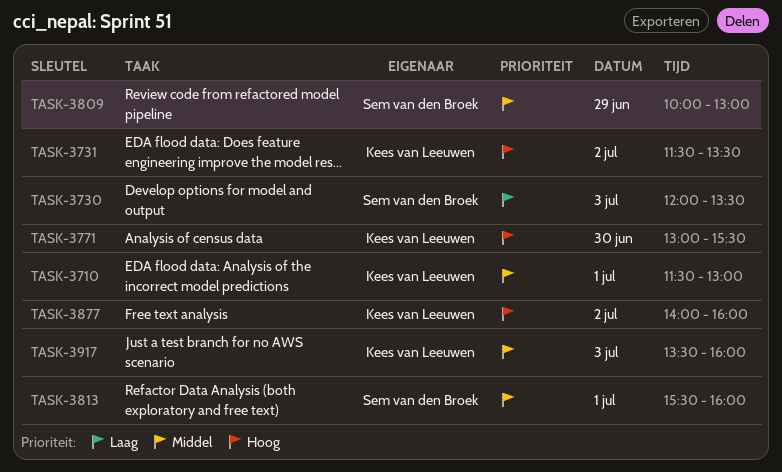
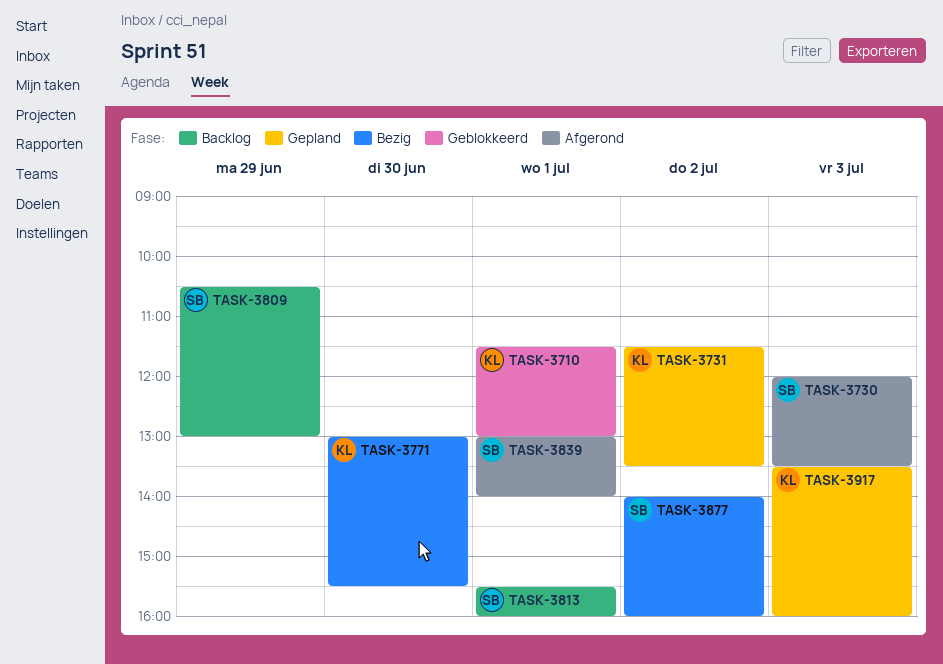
TASK-3809, begins: 10:00 -> 10:30
TASK-3839: none -> present
TASK-3877, owner: Kees van Leeuwen -> Sem van den Broek

